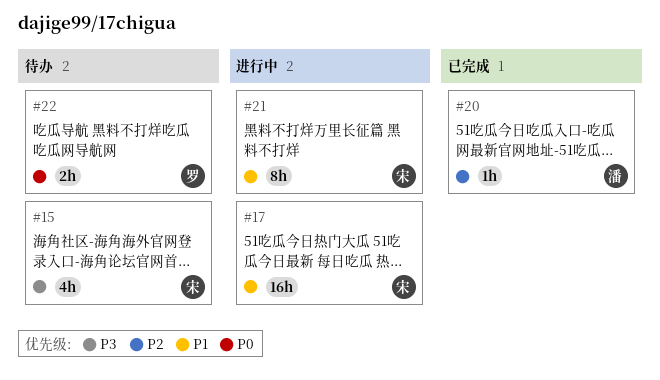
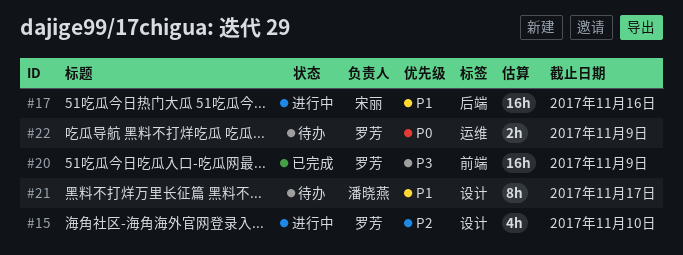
#15, status: 待办 -> 进行中
#15, owner: 宋丽 -> 罗芳
#15, priority: P3 -> P2
#20, owner: 潘晓燕 -> 罗芳
#20, priority: P2 -> P3
#20, estimate: 1h -> 16h
#21, status: 进行中 -> 待办
#21, owner: 宋丽 -> 潘晓燕

